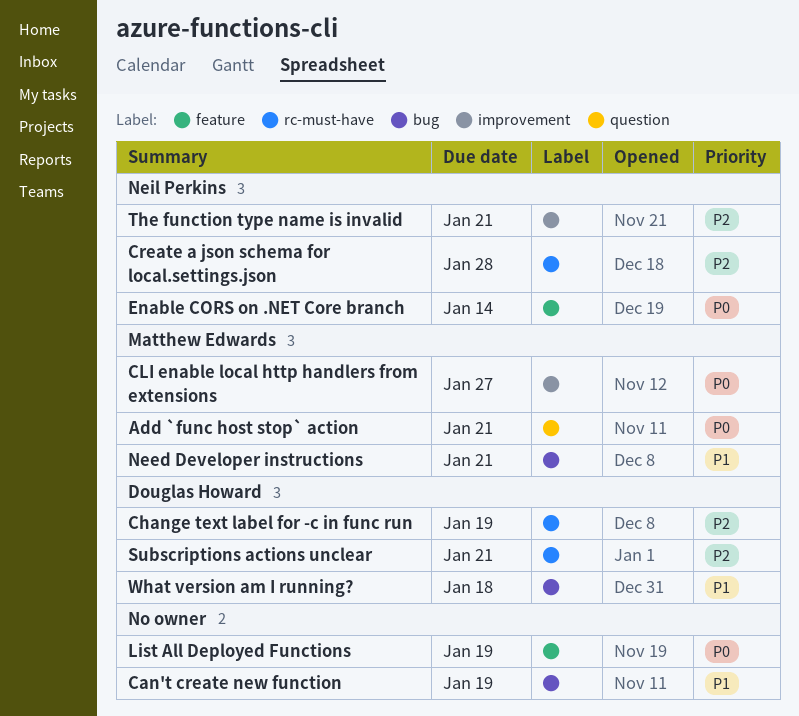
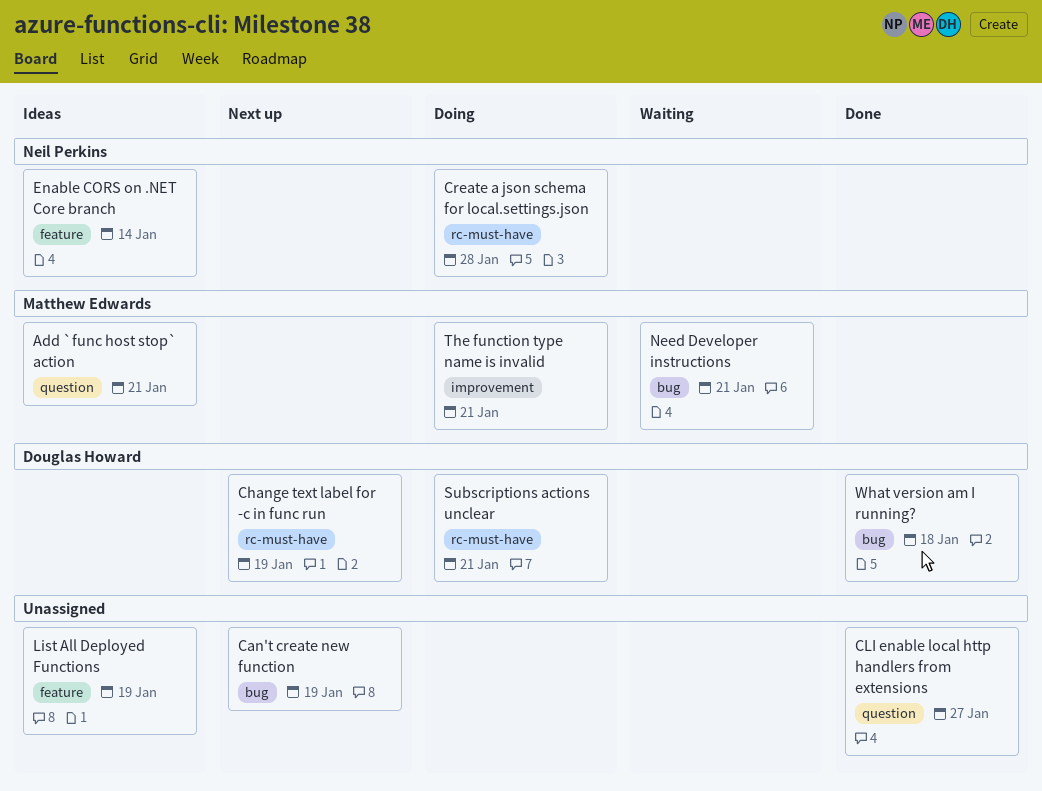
CLI enable local http handlers from extensions, owner: Matthew Edwards -> none
CLI enable local http handlers from extensions, label: improvement -> question
The function type name is invalid, owner: Neil Perkins -> Matthew Edwards

